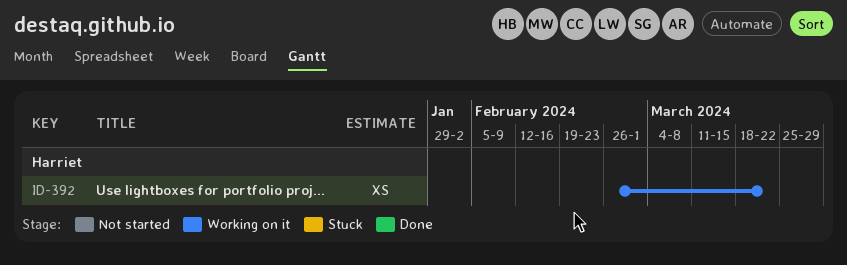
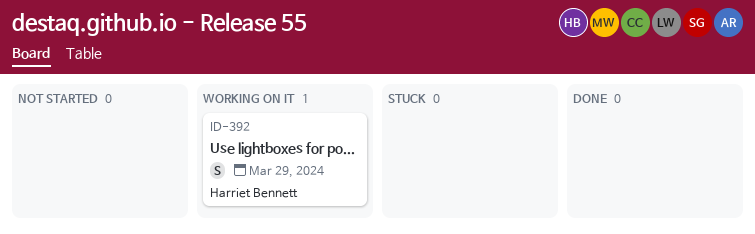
ID-392, estimate: XS -> S
ID-392, due: Mar 22 -> Mar 29

